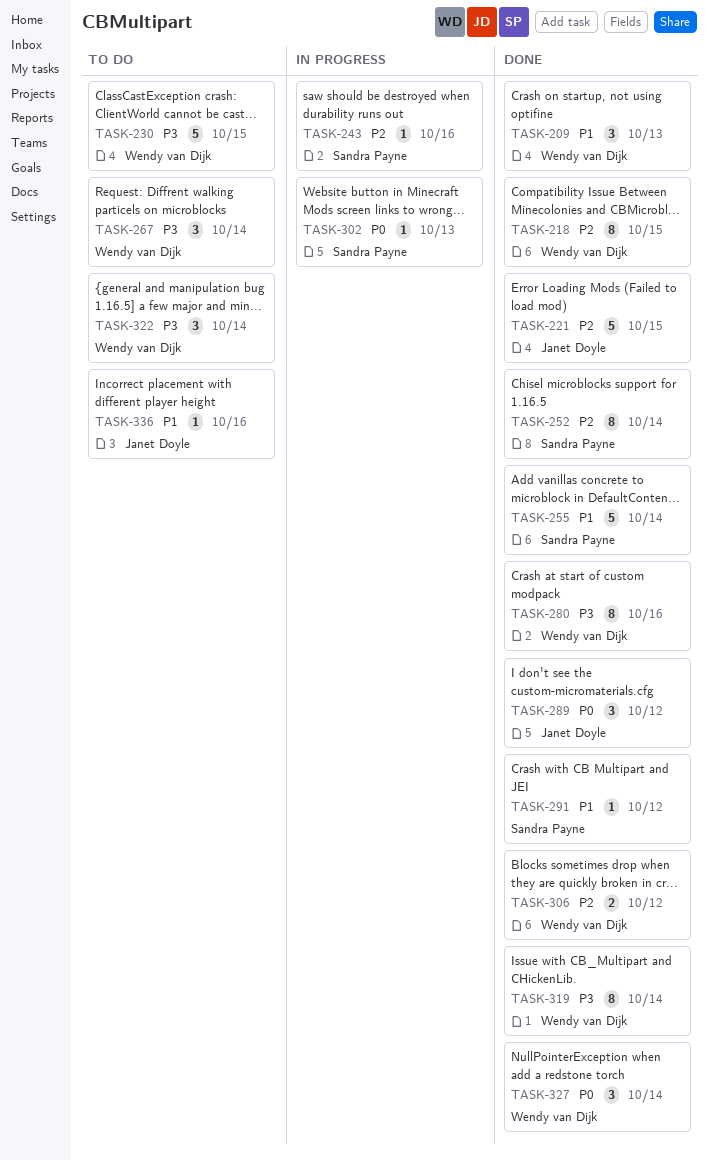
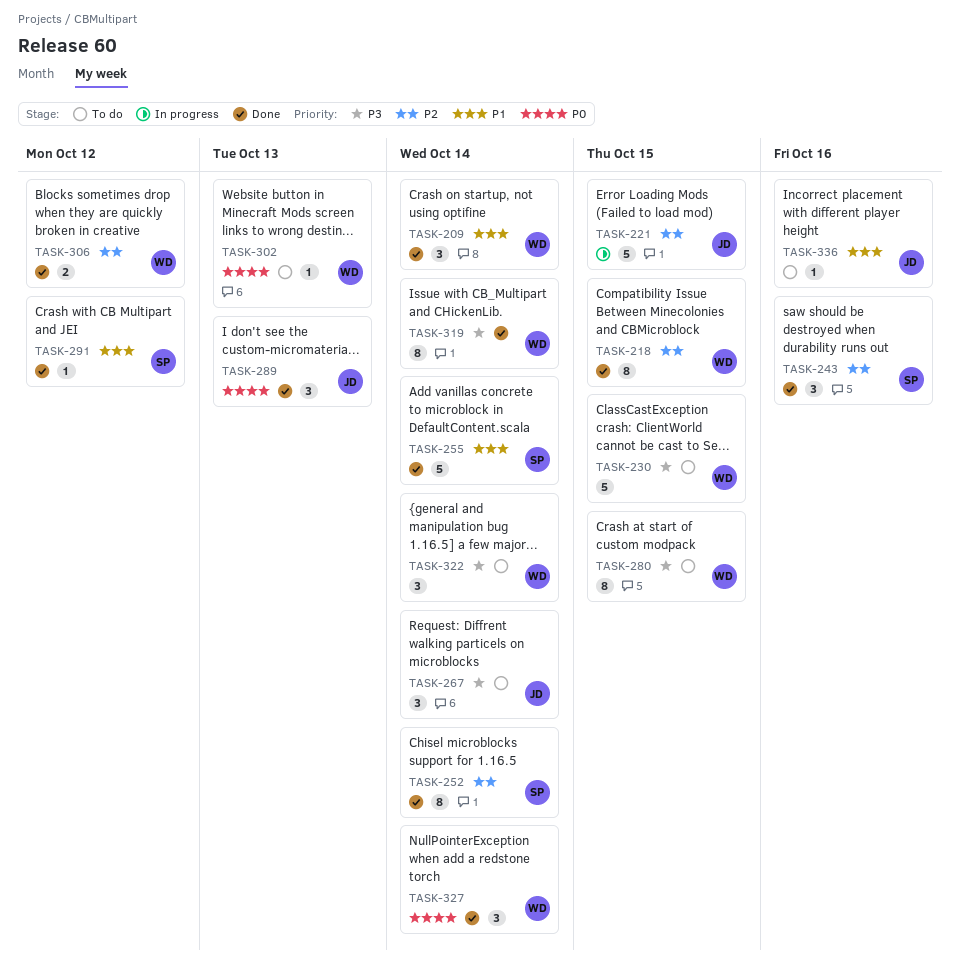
TASK-209, due: Oct 13 -> Oct 14
TASK-221, status: Done -> In progress
TASK-243, status: In progress -> Done
TASK-243, estimate: 1 -> 3
TASK-267, owner: Wendy van Dijk -> Janet Doyle
TASK-280, status: Done -> To do
TASK-280, due: Oct 16 -> Oct 15
TASK-289, due: Oct 12 -> Oct 13
TASK-302, status: In progress -> To do
TASK-302, owner: Sandra Payne -> Wendy van Dijk

